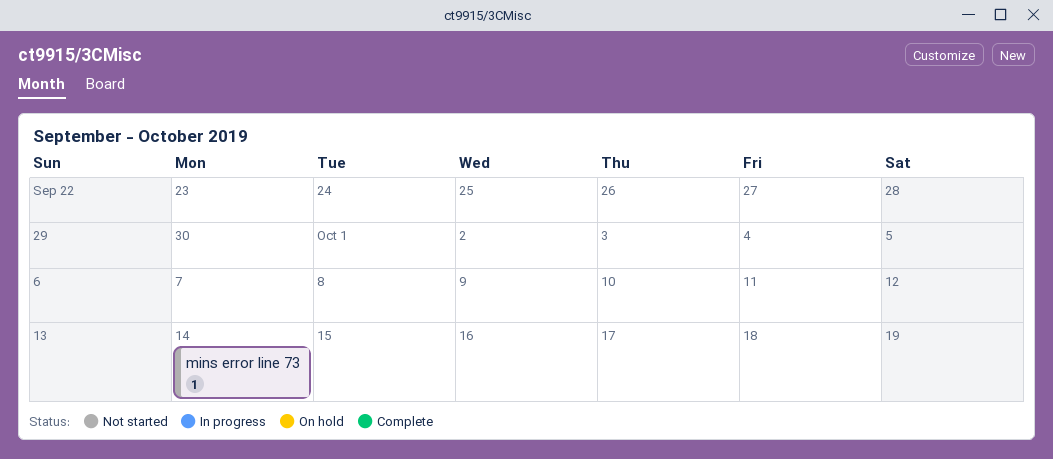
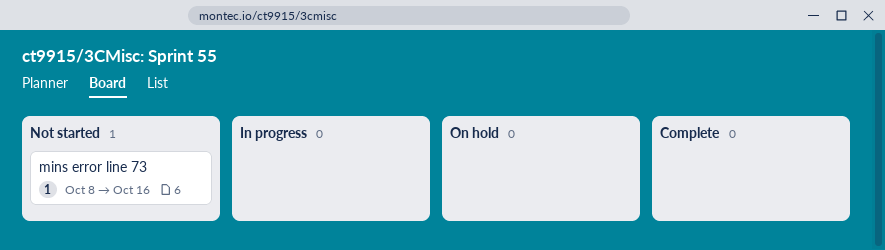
mins error line 73, due: Oct 14 -> Oct 16

